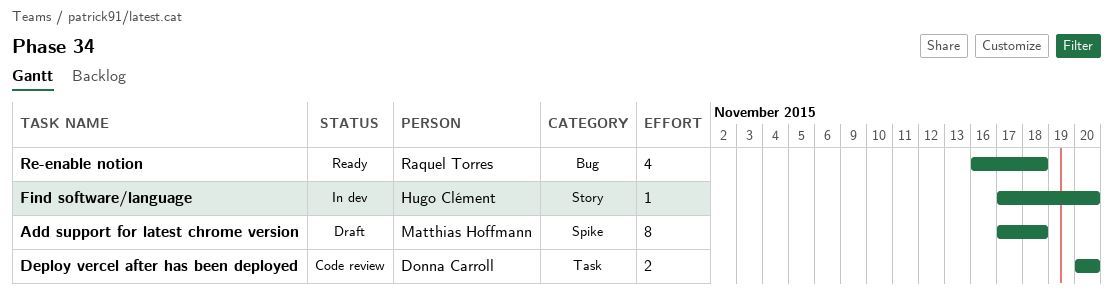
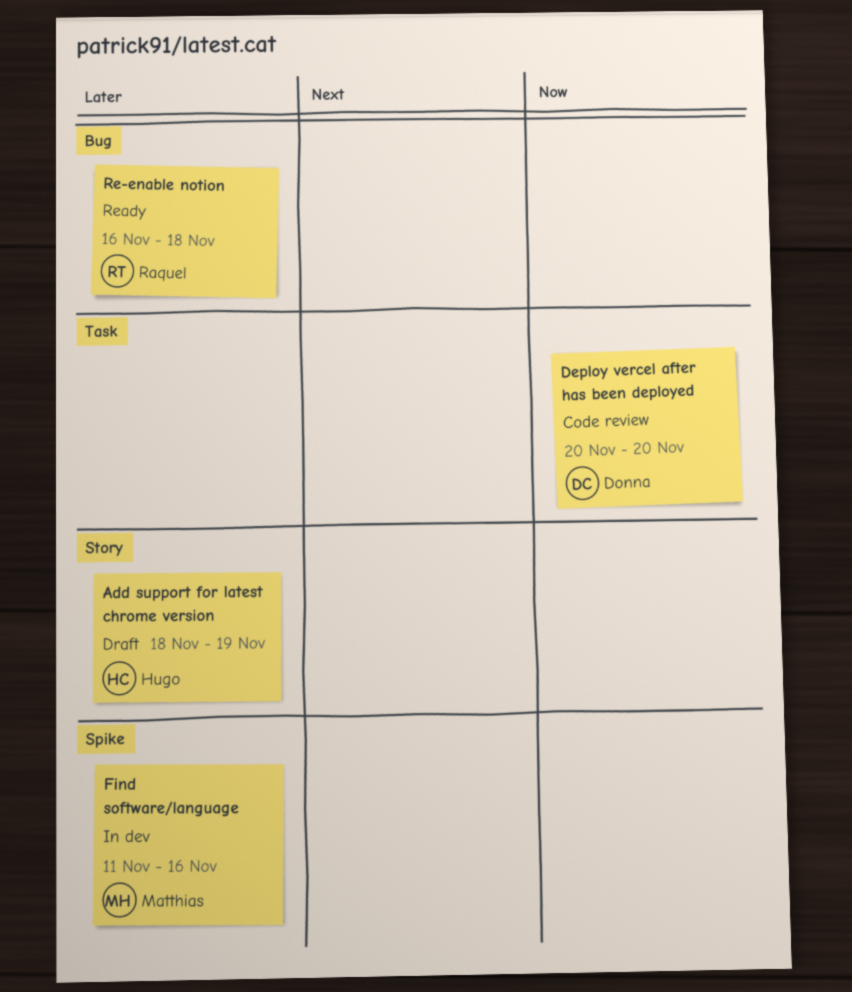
Add support for latest chrome version, owner: Matthias Hoffmann -> Hugo Clément
Add support for latest chrome version, label: Spike -> Story
Add support for latest chrome version, start: Nov 17 -> Nov 18
Add support for latest chrome version, due: Nov 18 -> Nov 19
Find software/language, owner: Hugo Clément -> Matthias Hoffmann
Find software/language, label: Story -> Spike
Find software/language, start: Nov 17 -> Nov 11
Find software/language, due: Nov 20 -> Nov 16

